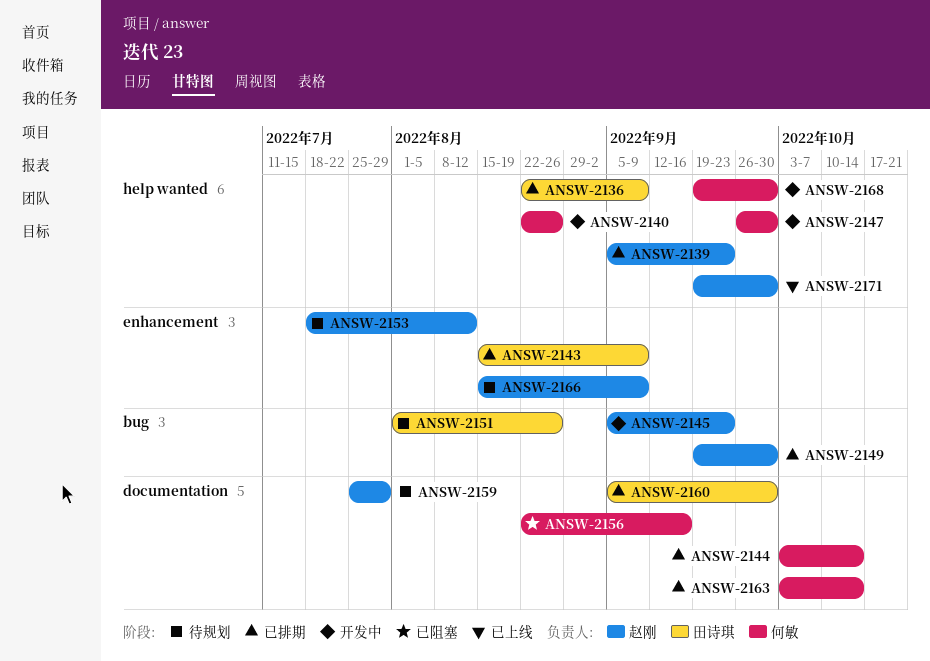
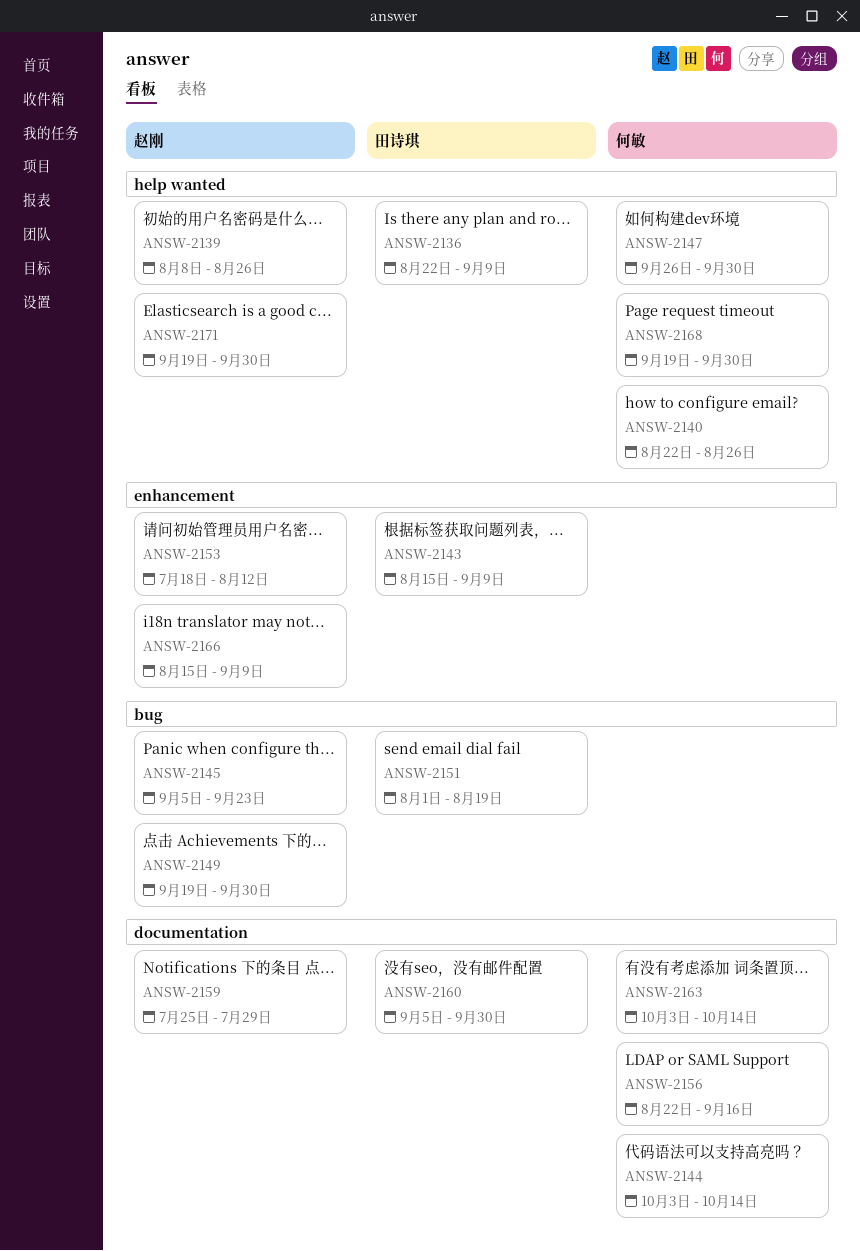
ANSW-2139, start: Sep 5 -> Aug 8
ANSW-2139, due: Sep 23 -> Aug 26
ANSW-2151, due: Aug 26 -> Aug 19

